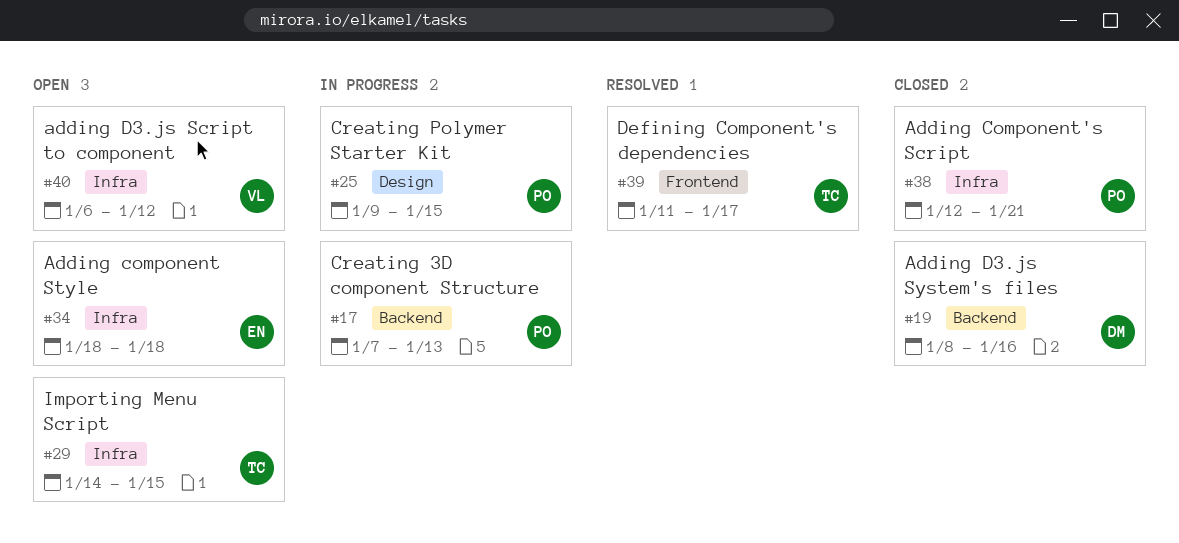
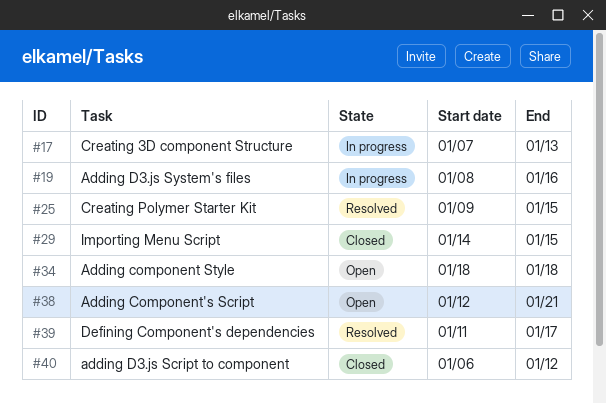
#19, status: Closed -> In progress
#25, status: In progress -> Resolved
#29, status: Open -> Closed
#38, status: Closed -> Open
#40, status: Open -> Closed

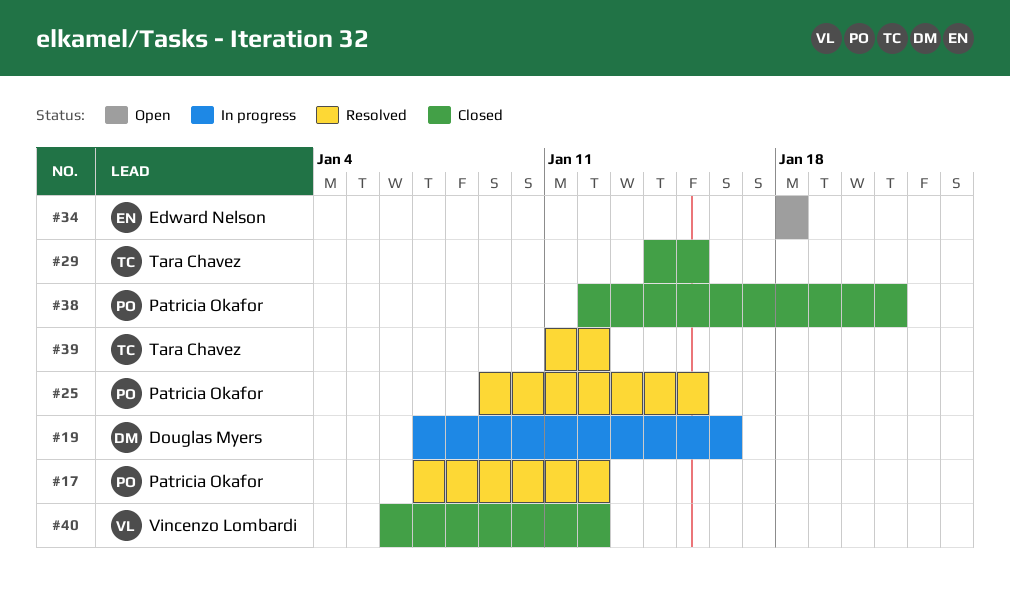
#17, status: In progress -> Resolved
#17, due: Jan 13 -> Jan 12
#19, start: Jan 8 -> Jan 7
#38, status: Open -> Closed
#39, due: Jan 17 -> Jan 12

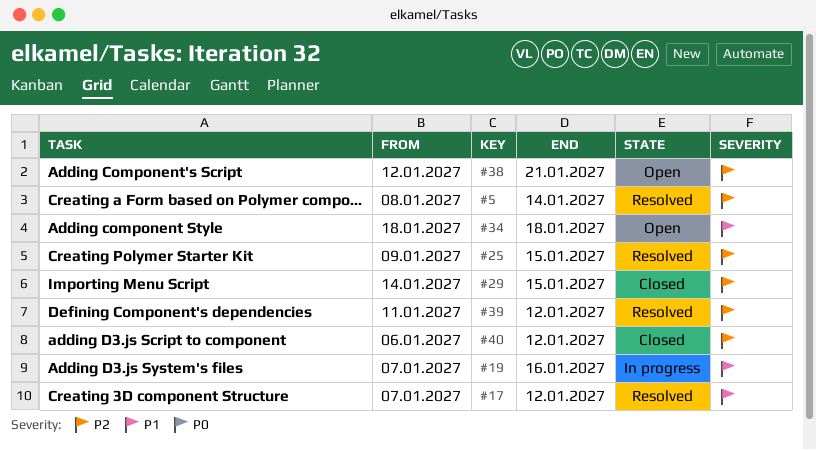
#5: none -> present
#38, status: Closed -> Open

